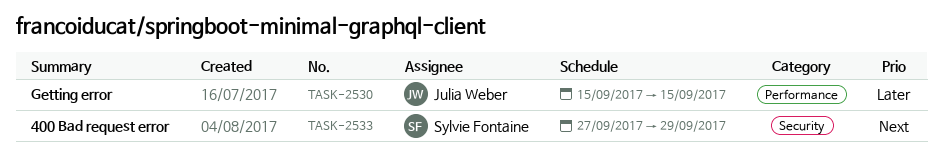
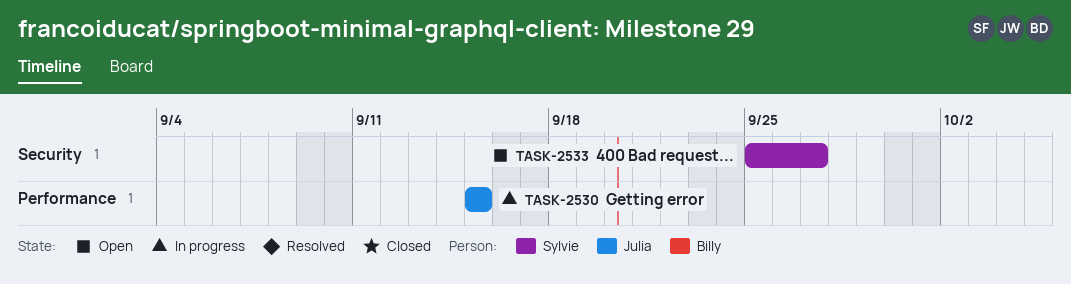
TASK-2533, start: Sep 27 -> Sep 25
TASK-2533, due: Sep 29 -> Sep 27

